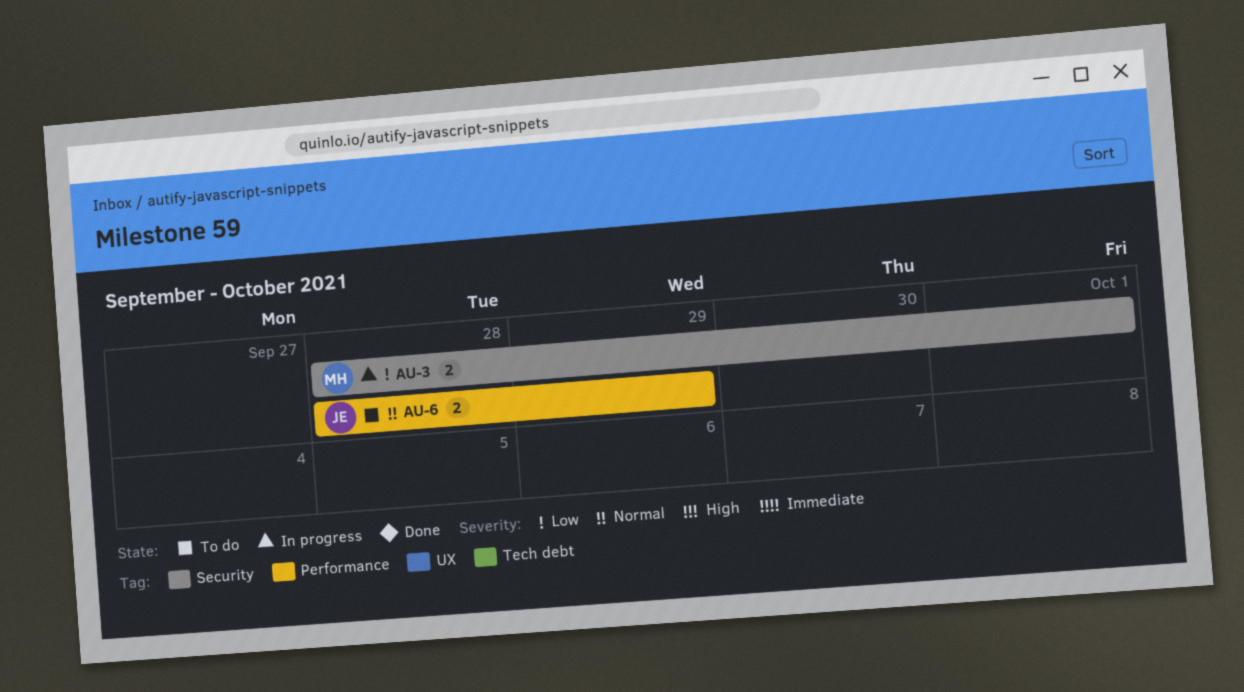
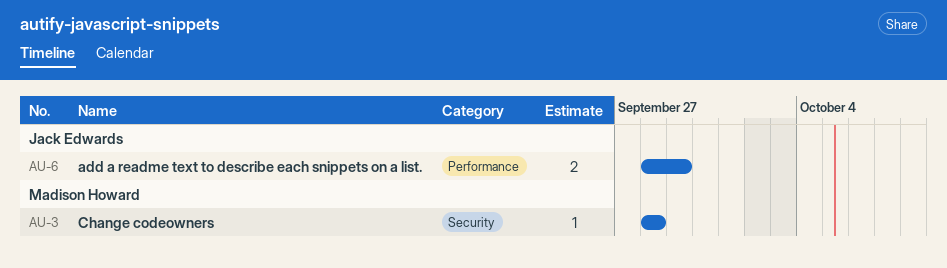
AU-3, estimate: 2 -> 1
AU-3, due: Oct 1 -> Sep 28

